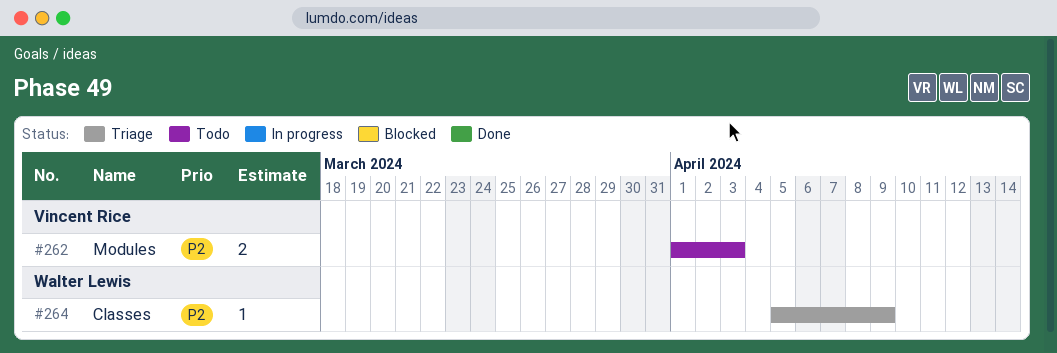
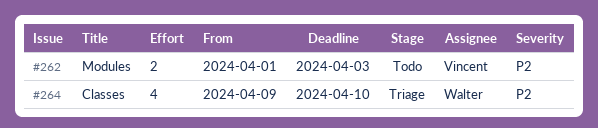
#264, estimate: 1 -> 4
#264, start: Apr 5 -> Apr 9
#264, due: Apr 9 -> Apr 10

